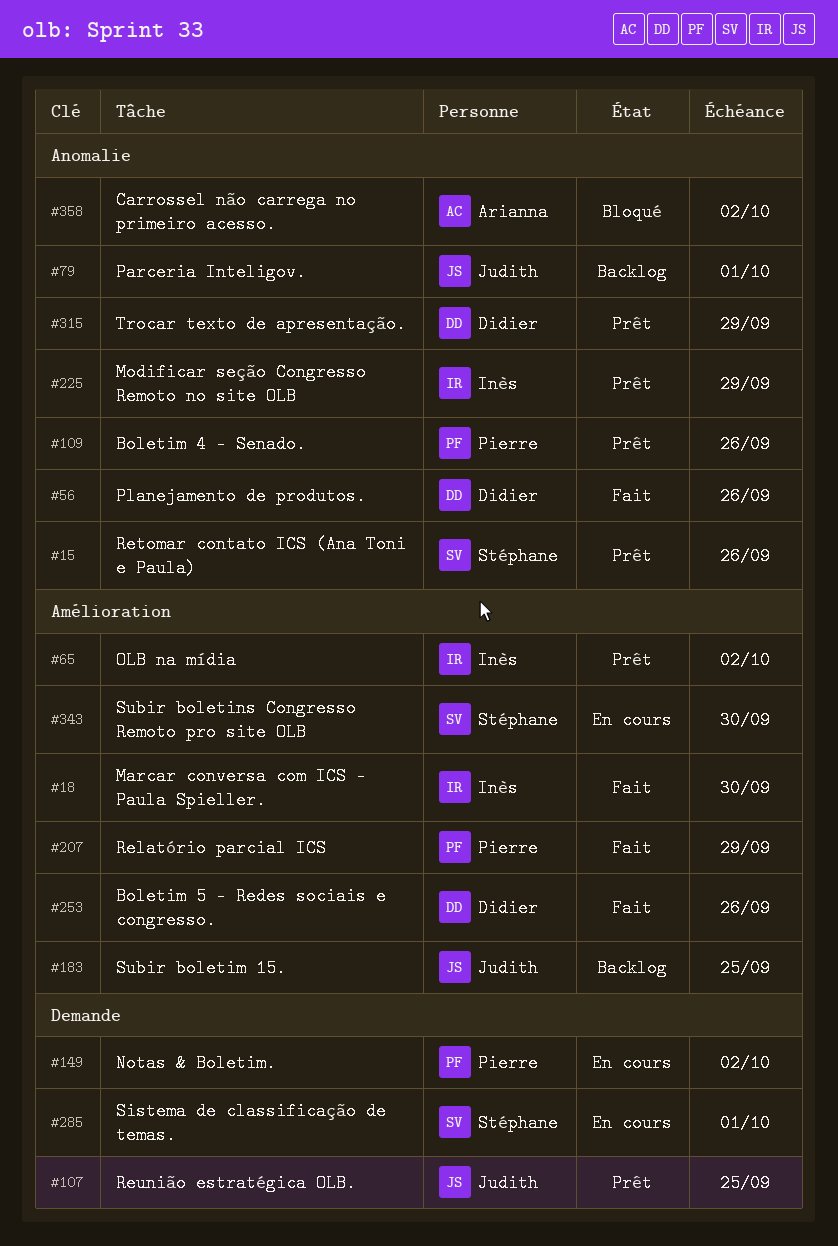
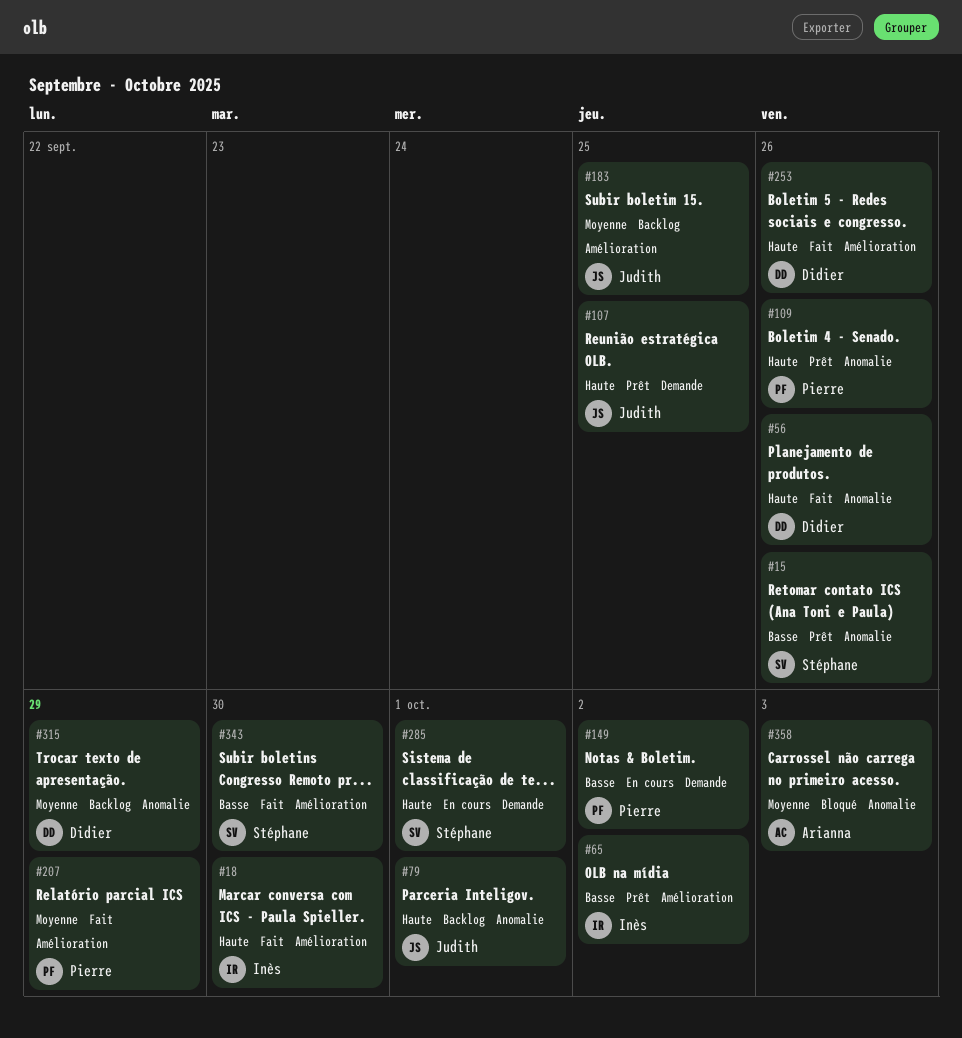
#225: present -> none
#315, status: Prêt -> Backlog
#343, status: En cours -> Fait
#358, due: Oct 2 -> Oct 3

